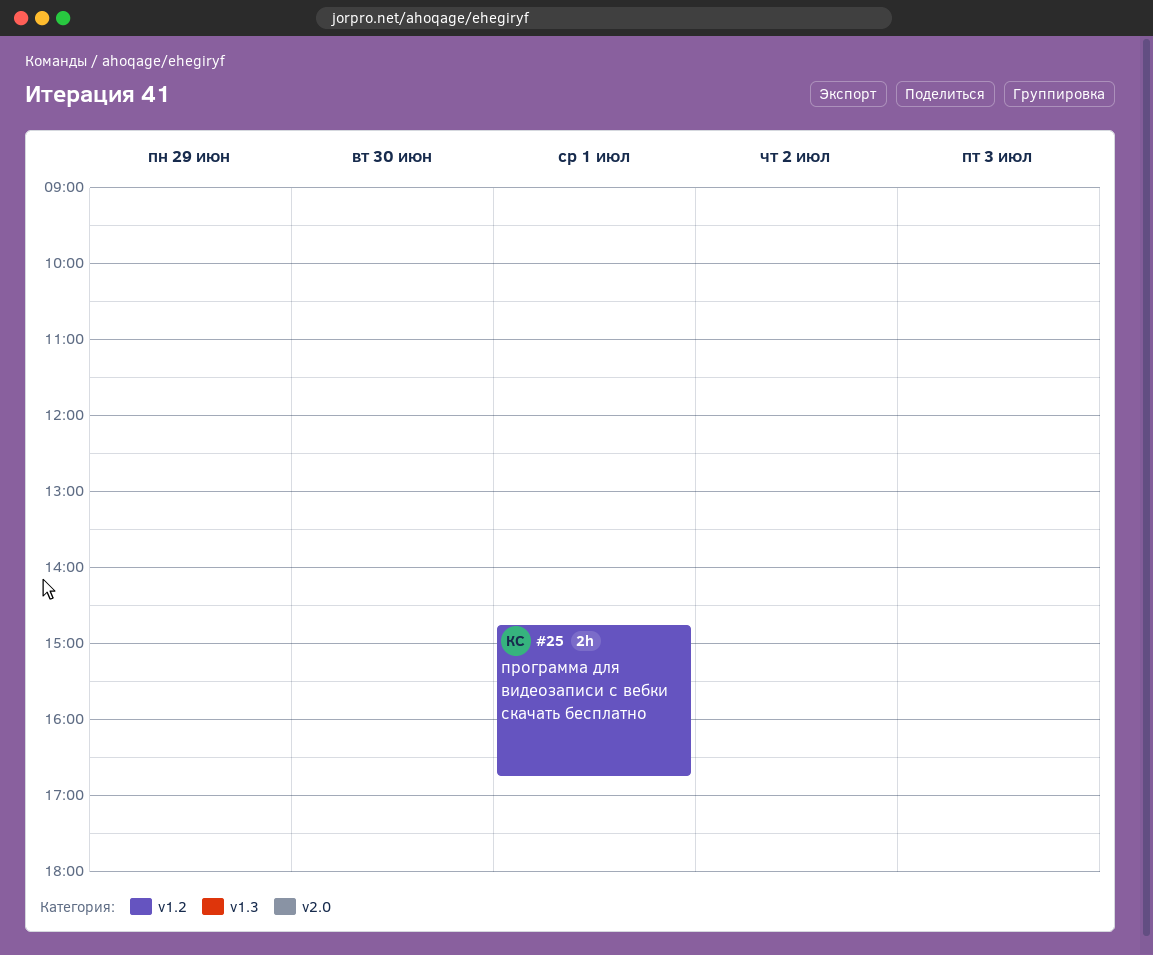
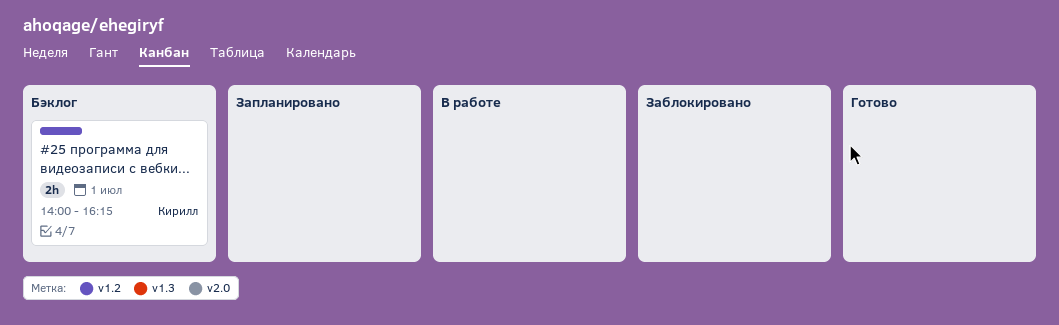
#25, begins: 14:45 -> 14:00
#25, ends: 16:45 -> 16:15

